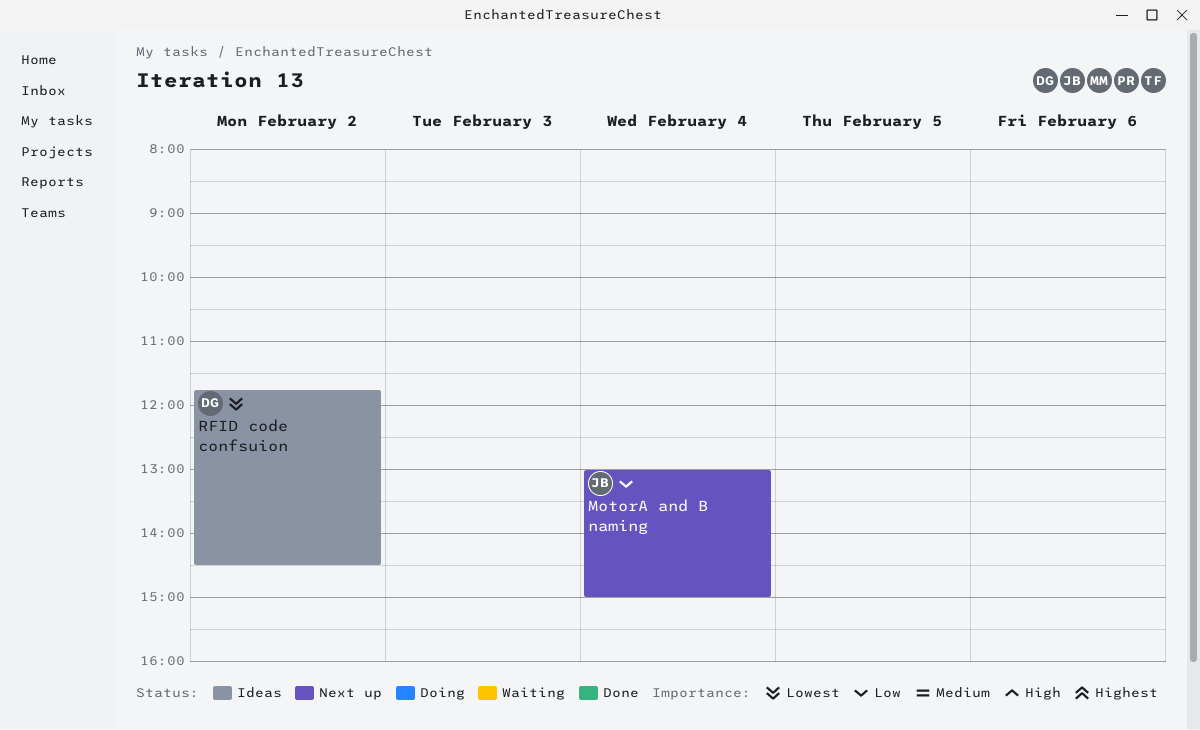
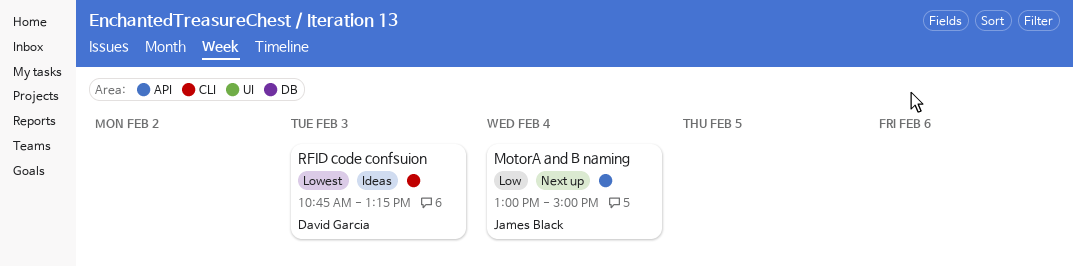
RFID code confsuion, day: Feb 2 -> Feb 3
RFID code confsuion, begins: 11:45 -> 10:45
RFID code confsuion, ends: 14:30 -> 13:15

